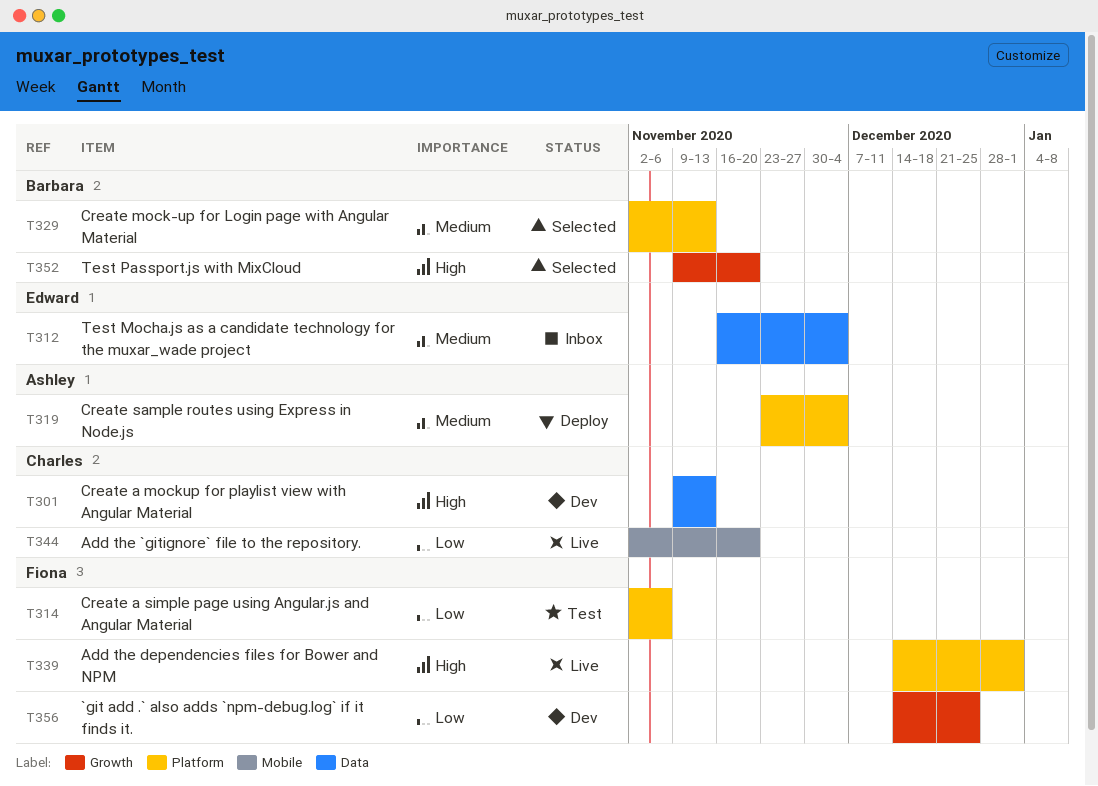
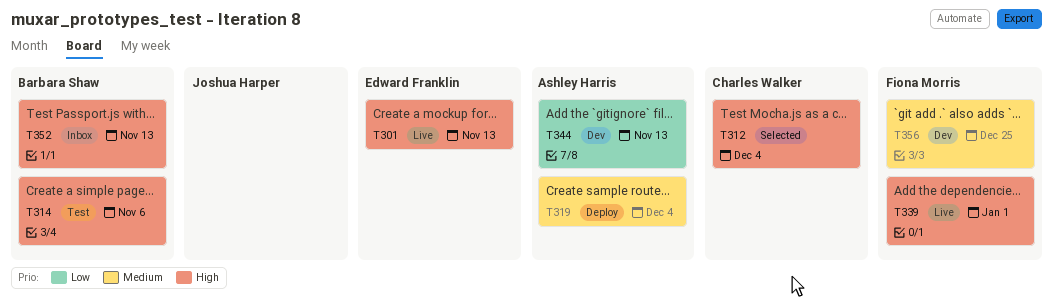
T301, status: Dev -> Live
T301, owner: Charles Walker -> Edward Franklin
T312, status: Inbox -> Selected
T312, owner: Edward Franklin -> Charles Walker
T312, priority: Medium -> High
T314, owner: Fiona Morris -> Barbara Shaw
T314, priority: Low -> High
T329: present -> none
T344, status: Live -> Dev
T344, owner: Charles Walker -> Ashley Harris
T344, due: Nov 20 -> Nov 13
T352, status: Selected -> Inbox
T352, due: Nov 20 -> Nov 13
T356, priority: Low -> Medium

